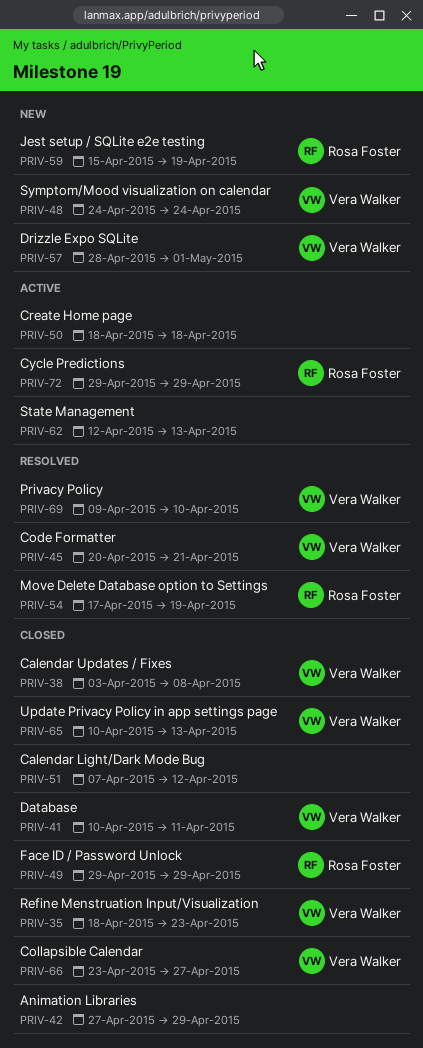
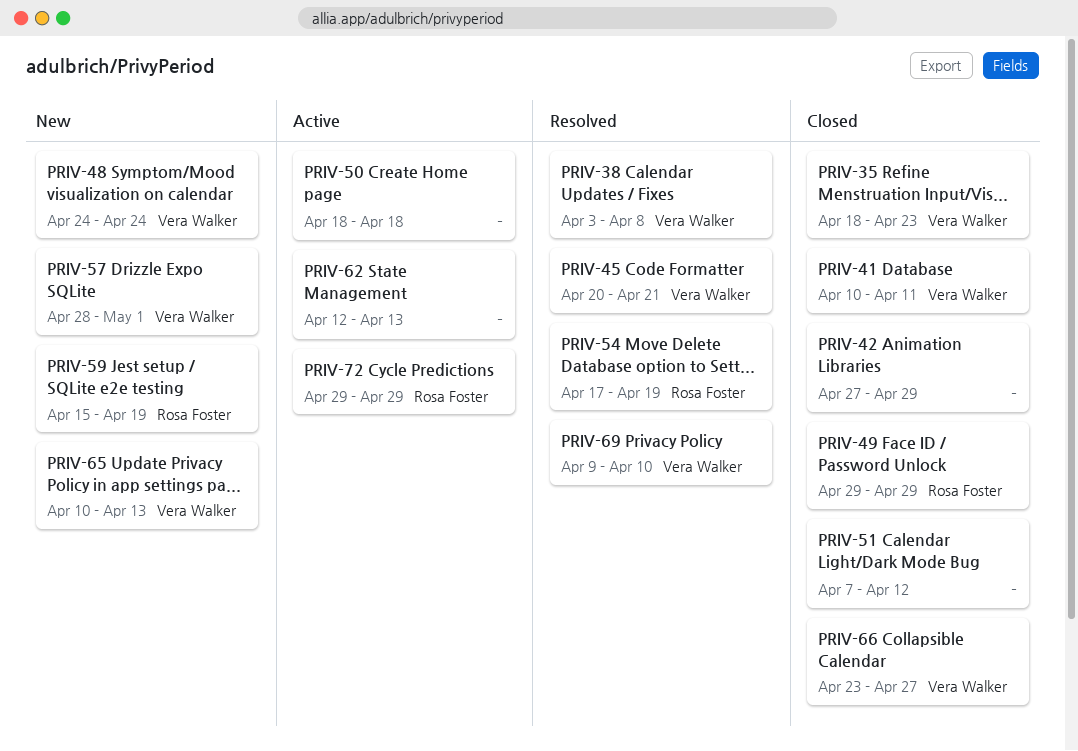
PRIV-38, status: Closed -> Resolved
PRIV-65, status: Closed -> New

